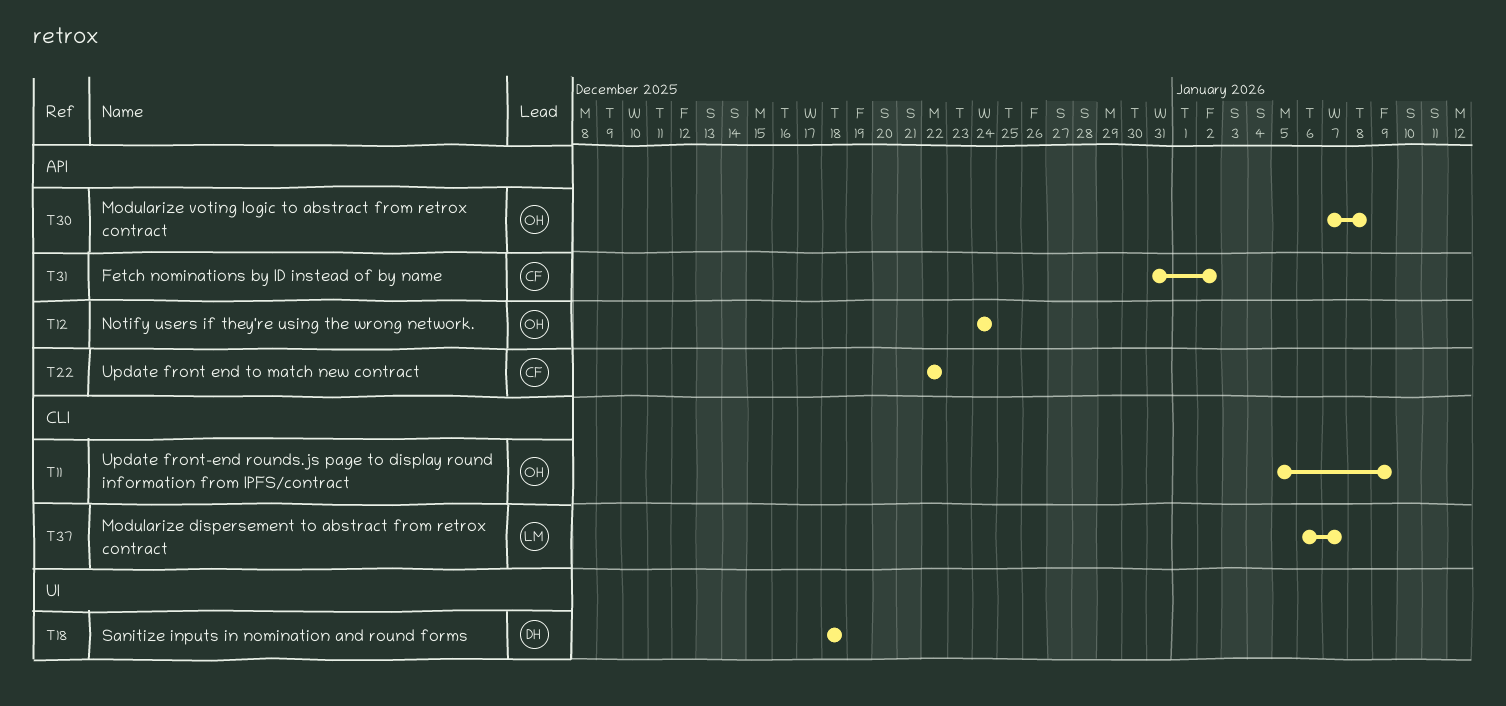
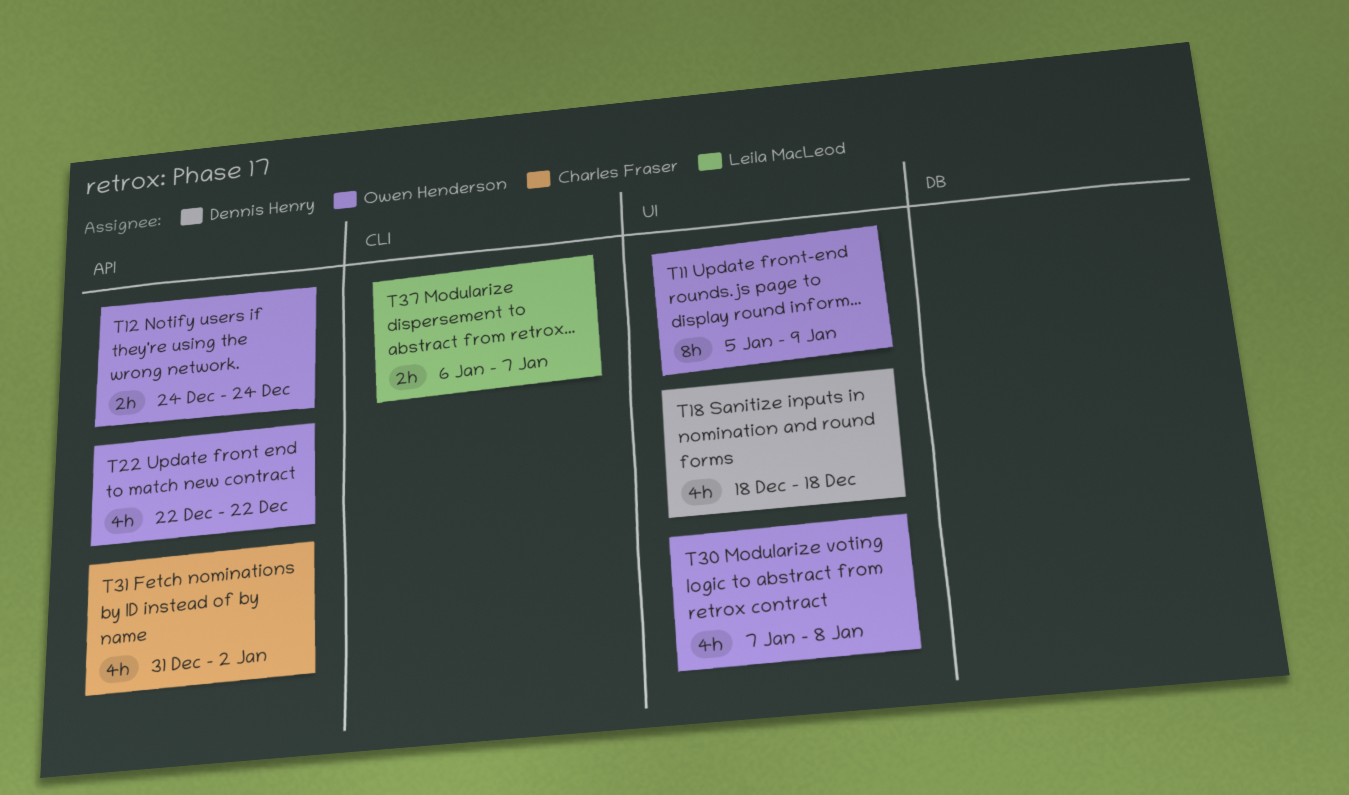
T11, label: CLI -> UI
T22, owner: Charles Fraser -> Owen Henderson
T30, label: API -> UI

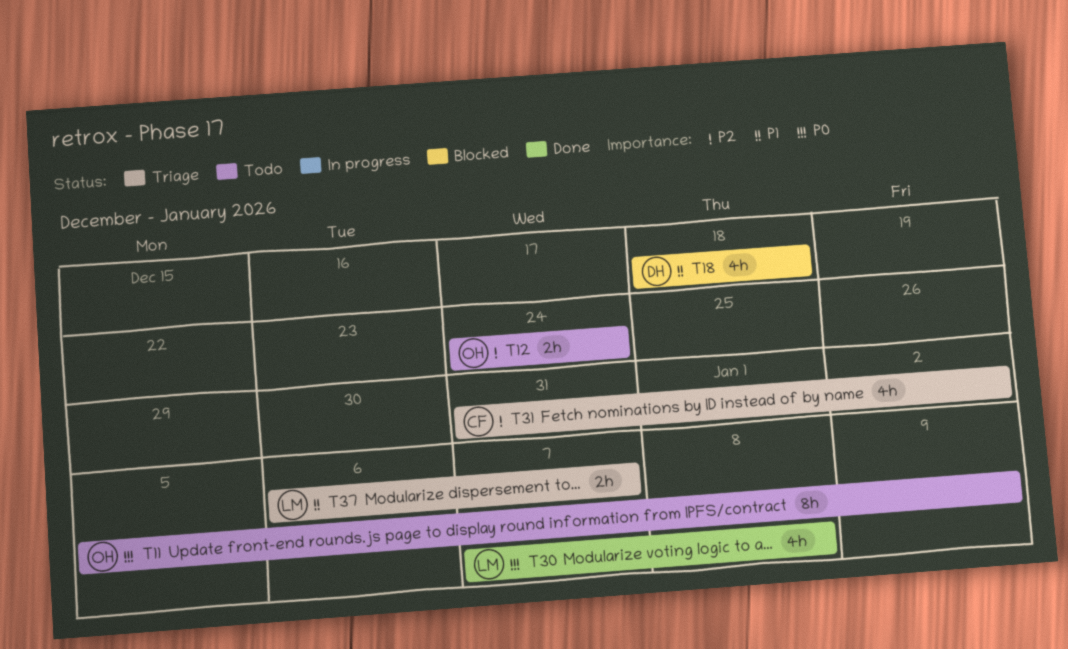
T22: present -> none
T30, owner: Owen Henderson -> Leila MacLeod

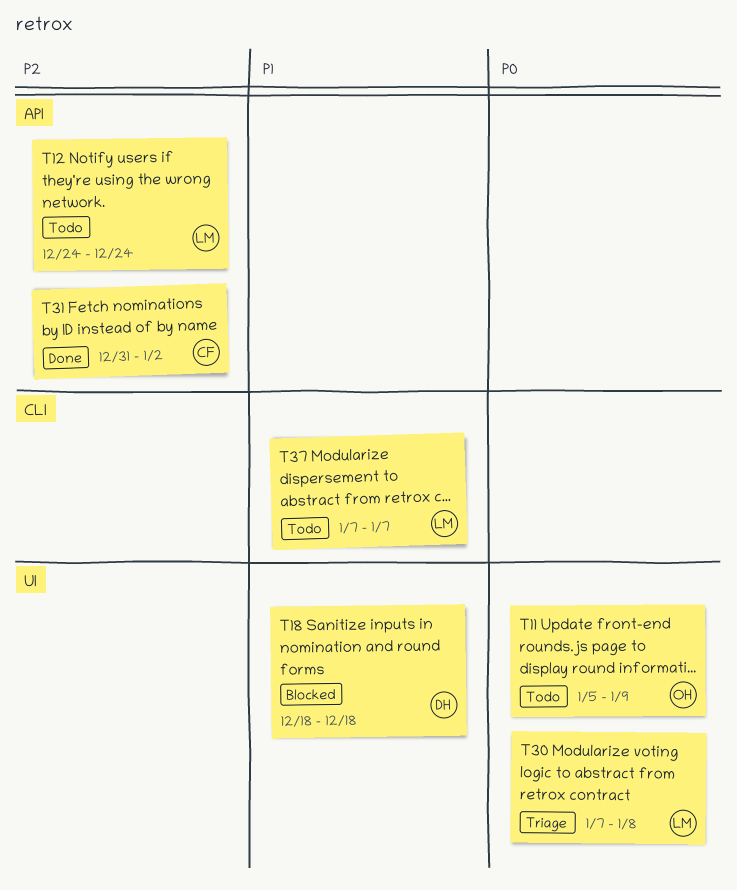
T12, owner: OH -> LM
T30, status: Done -> Triage
T31, status: Triage -> Done
T37, status: Triage -> Todo
T37, start: Jan 6 -> Jan 7

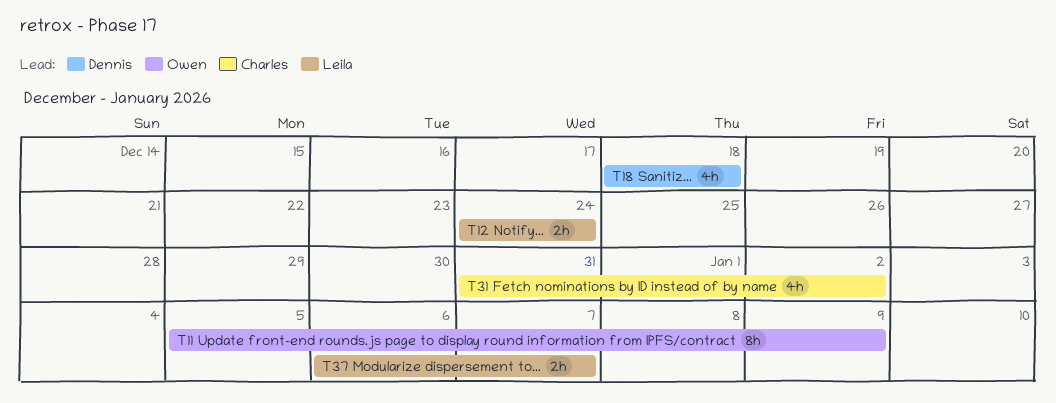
T30: present -> none
T37, start: Jan 7 -> Jan 6

